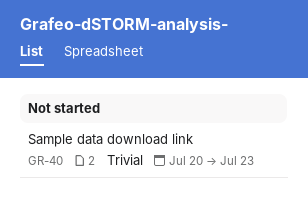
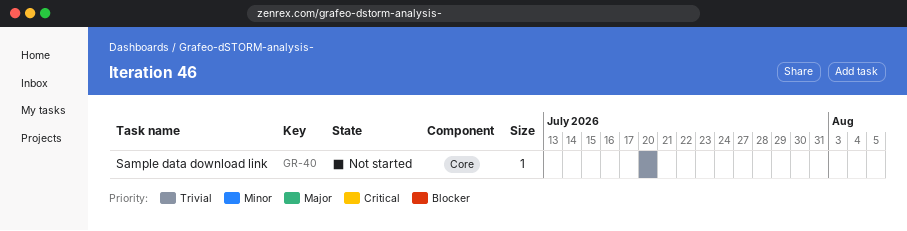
GR-40, due: Jul 23 -> Jul 20

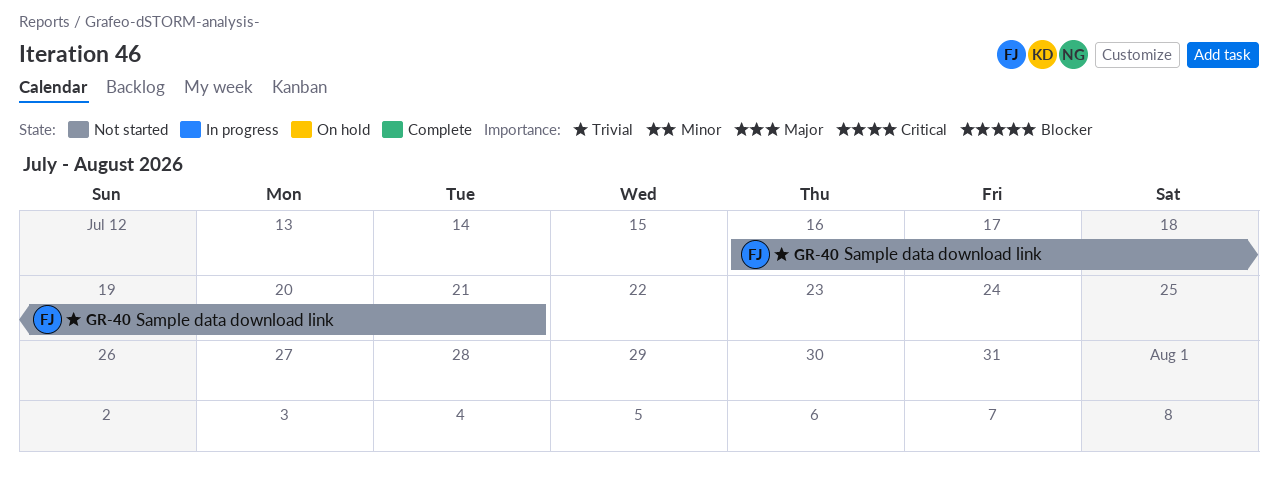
GR-40, start: Jul 20 -> Jul 16
GR-40, due: Jul 20 -> Jul 21

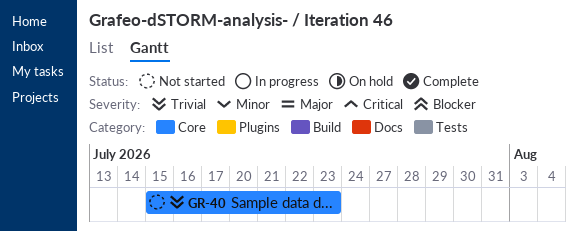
GR-40, start: Jul 16 -> Jul 15
GR-40, due: Jul 21 -> Jul 23

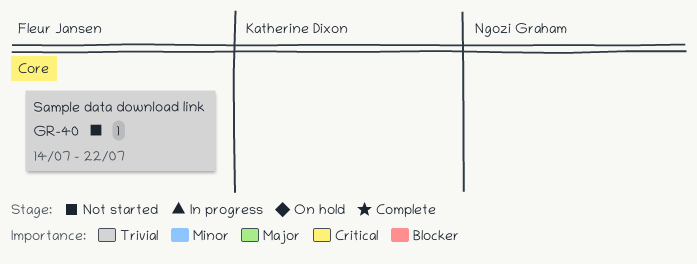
GR-40, start: Jul 15 -> Jul 14
GR-40, due: Jul 23 -> Jul 22

